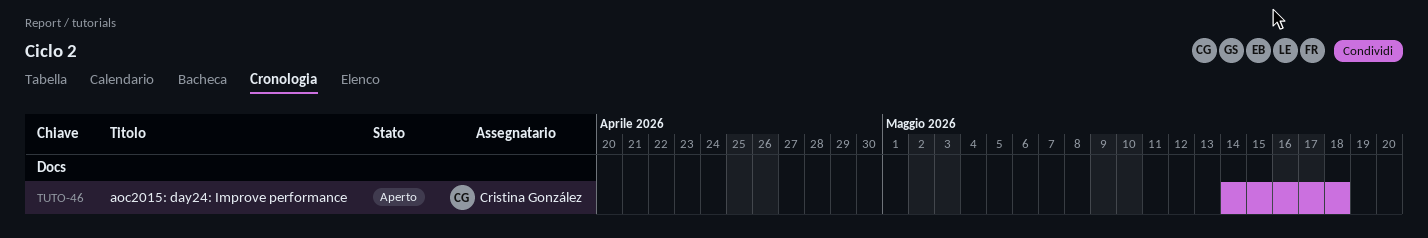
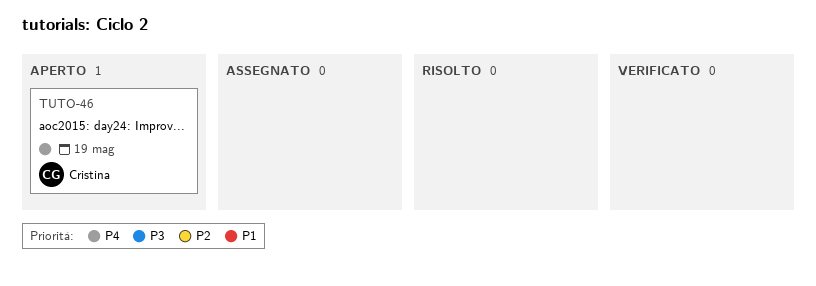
TUTO-46, due: May 18 -> May 19

